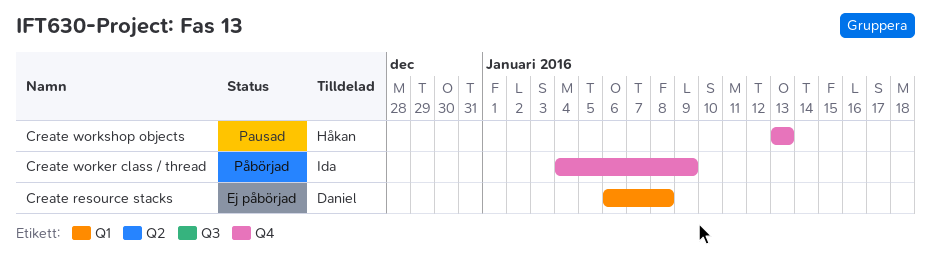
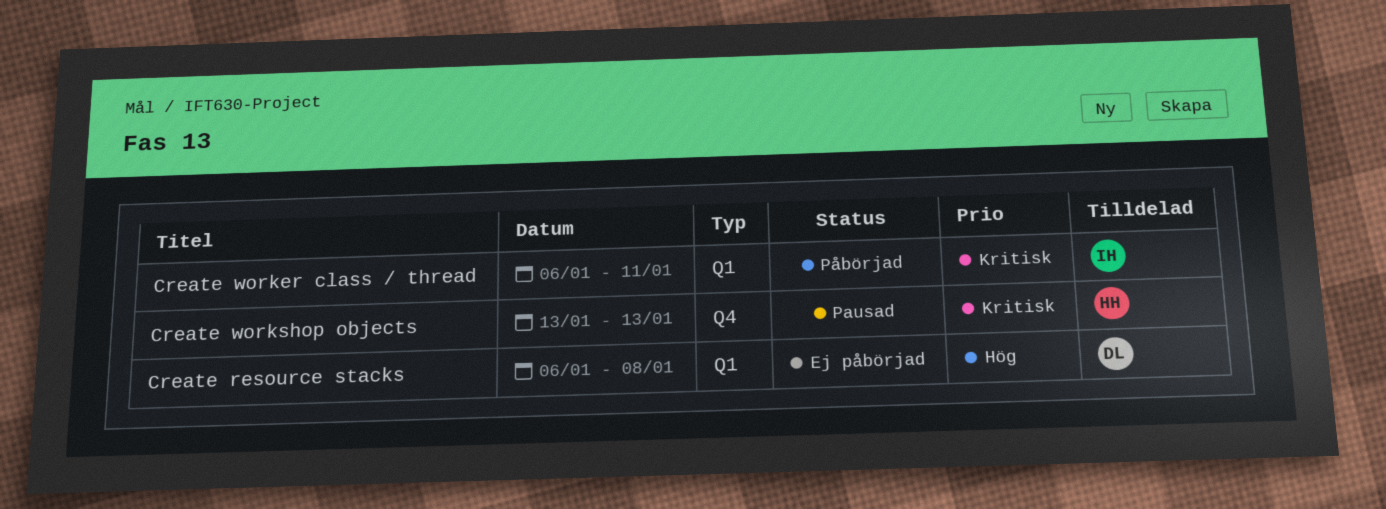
Create worker class / thread, label: Q4 -> Q1
Create worker class / thread, start: Jan 4 -> Jan 6
Create worker class / thread, due: Jan 9 -> Jan 11

